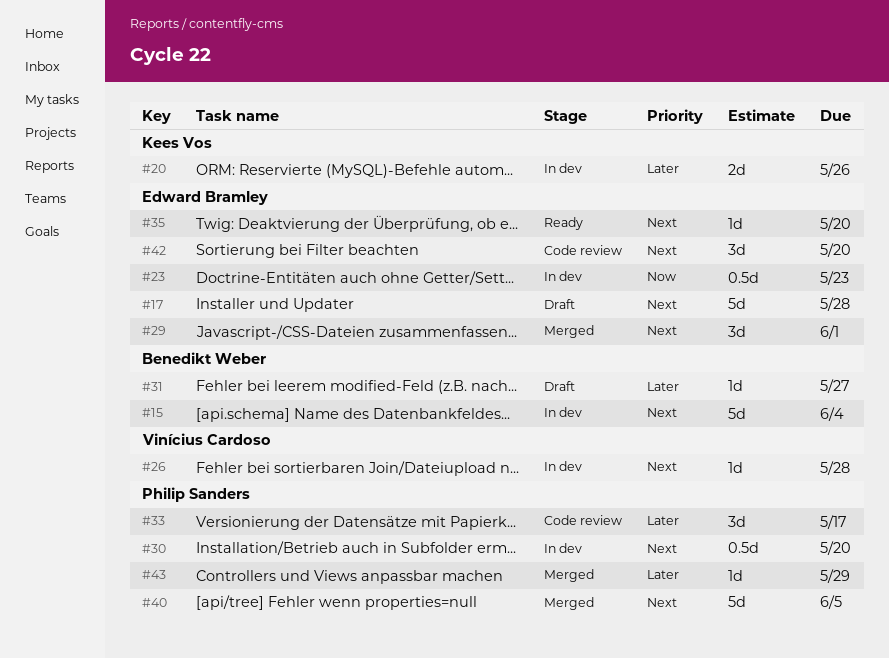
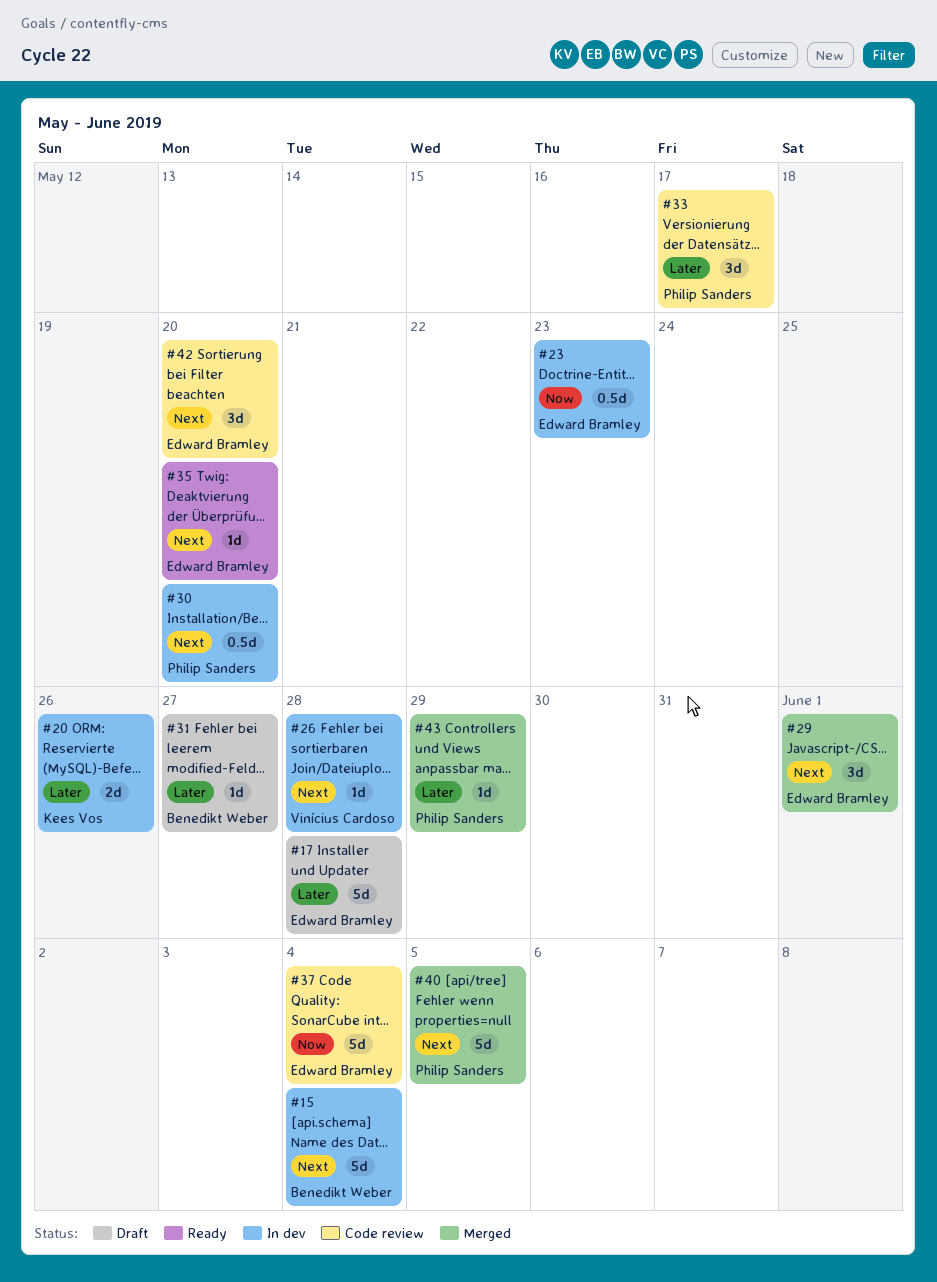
#17, priority: Next -> Later
#37: none -> present

